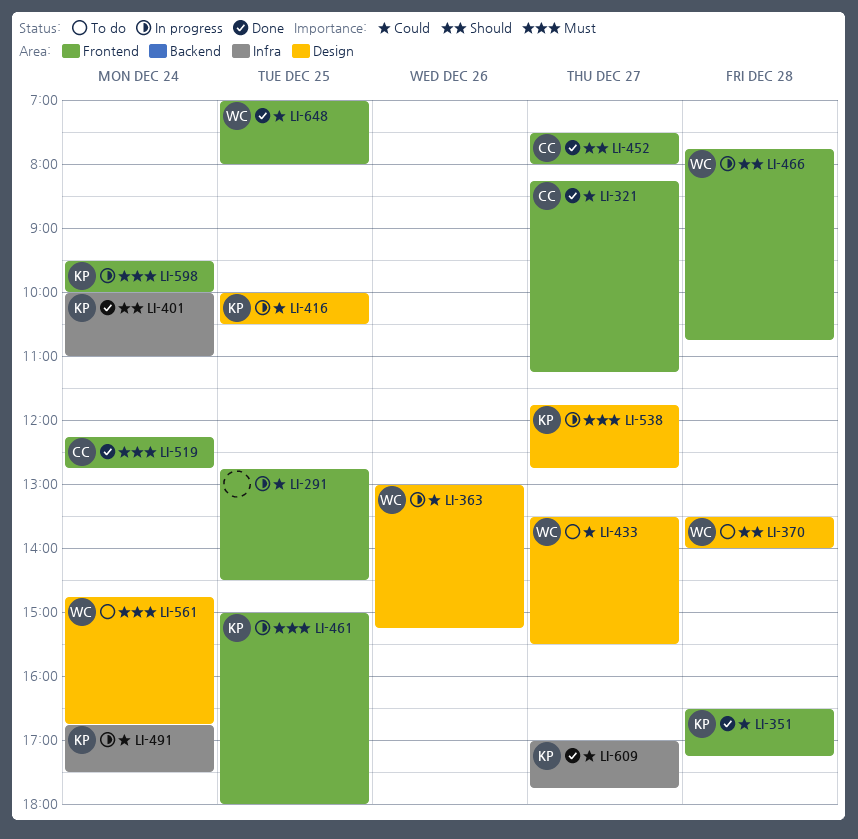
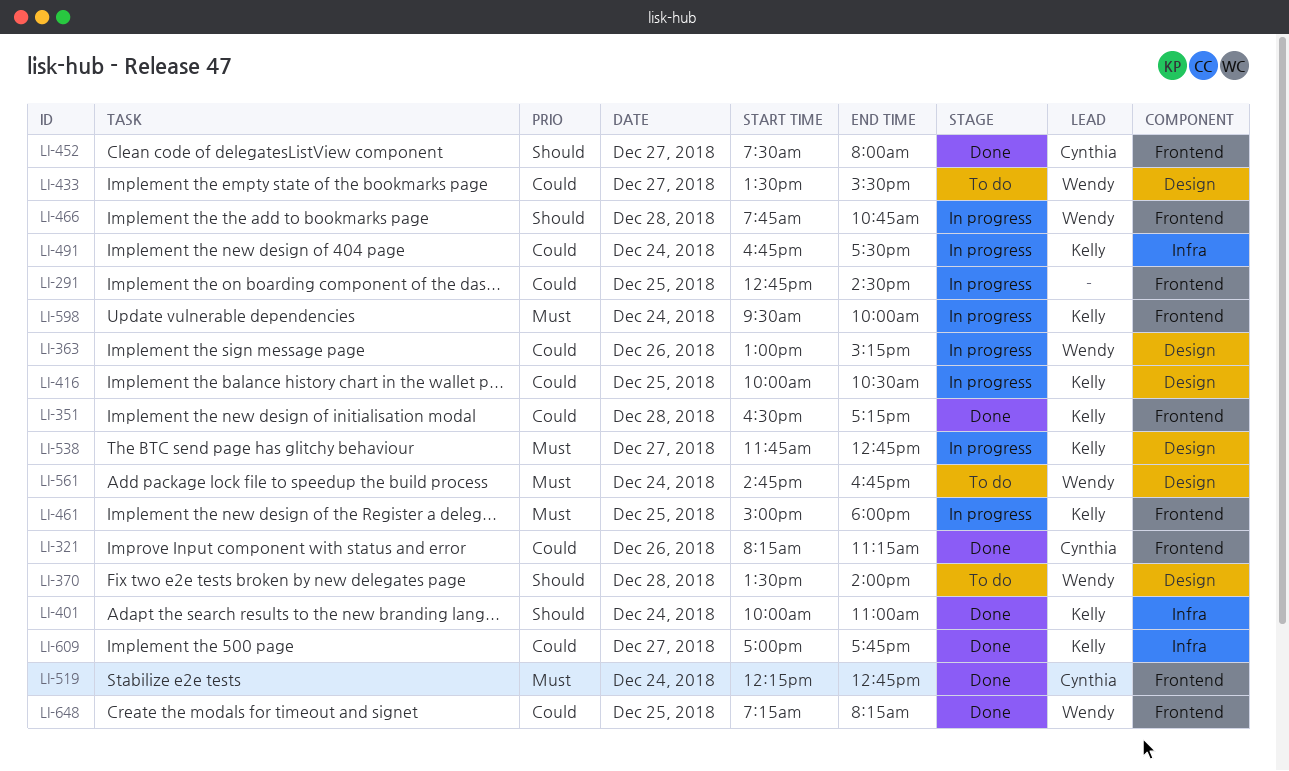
LI-321, day: Dec 27 -> Dec 26
LI-648, begins: 07:00 -> 07:15
LI-648, ends: 08:00 -> 08:15

